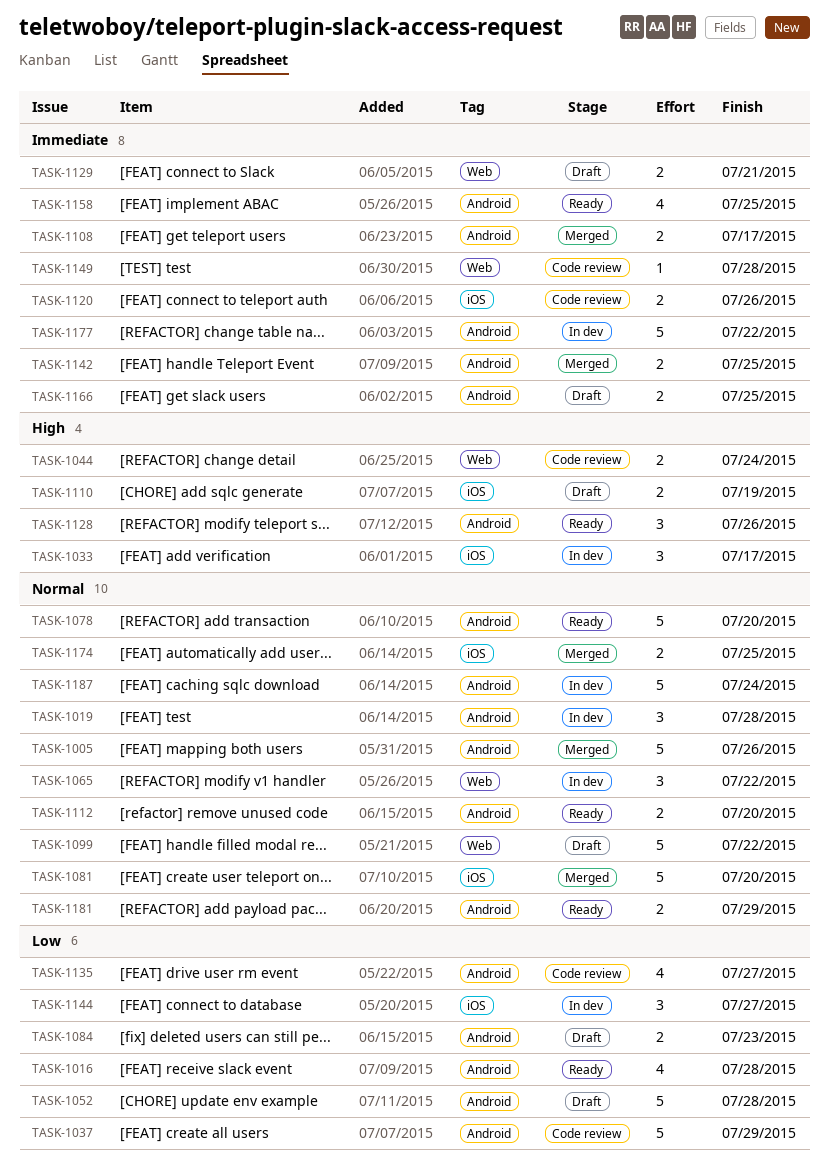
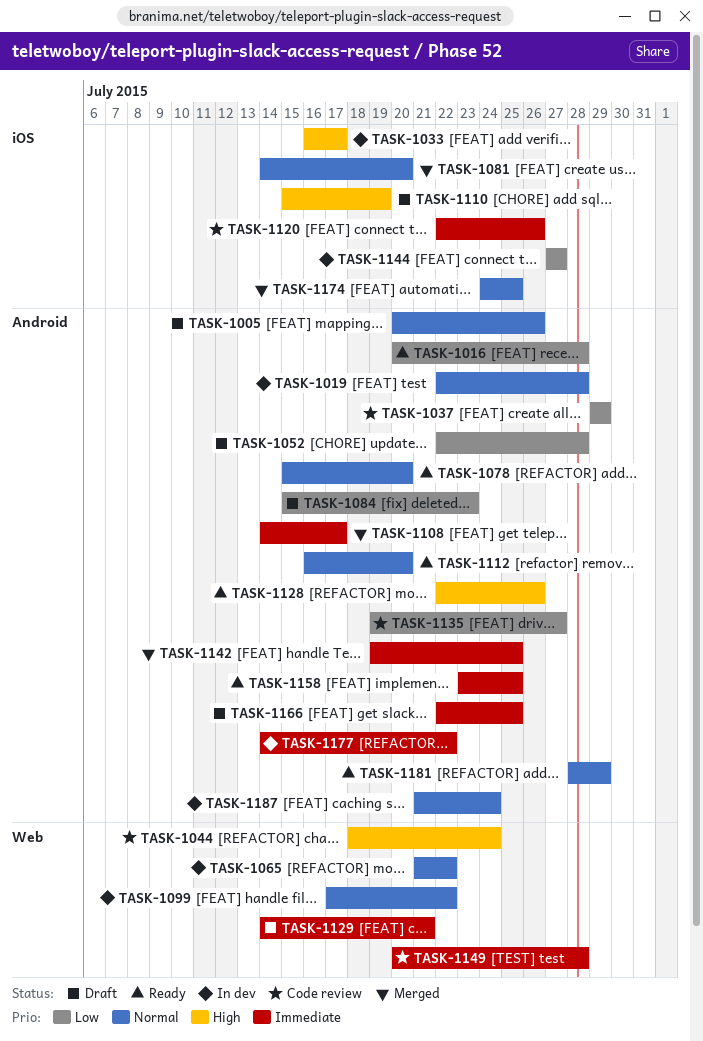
TASK-1005, status: Merged -> Draft
TASK-1099, status: Draft -> In dev

